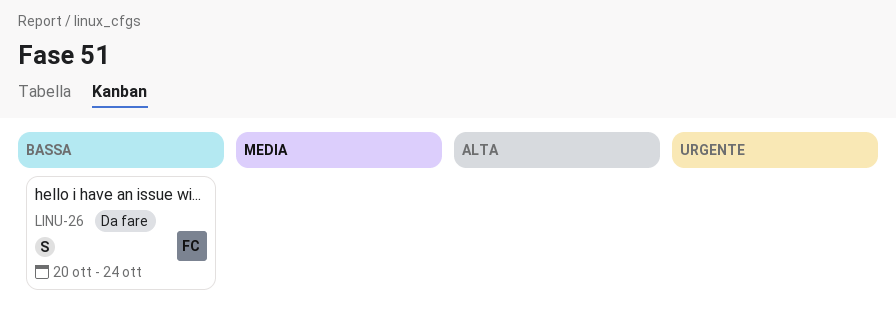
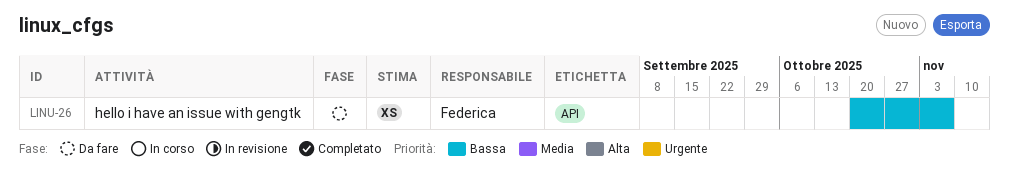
LINU-26, estimate: S -> XS
LINU-26, due: Oct 24 -> Nov 7

